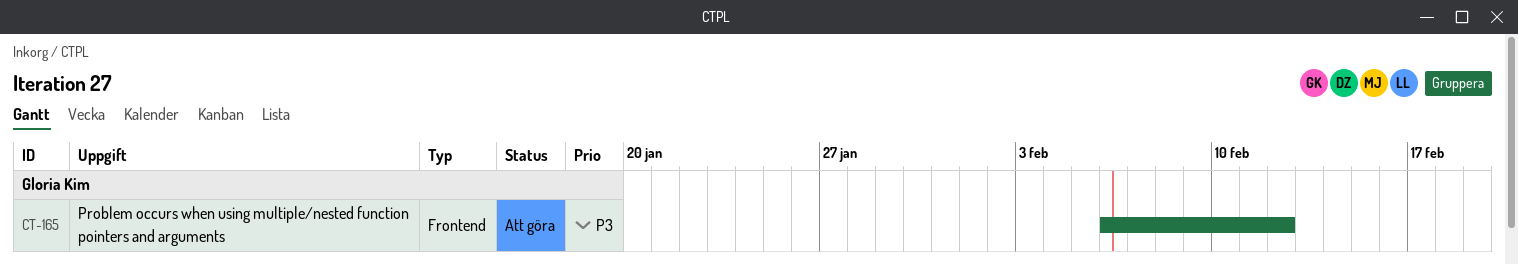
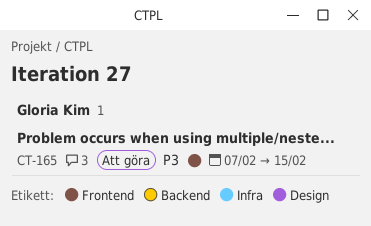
CT-165, start: Feb 6 -> Feb 7
CT-165, due: Feb 12 -> Feb 15

